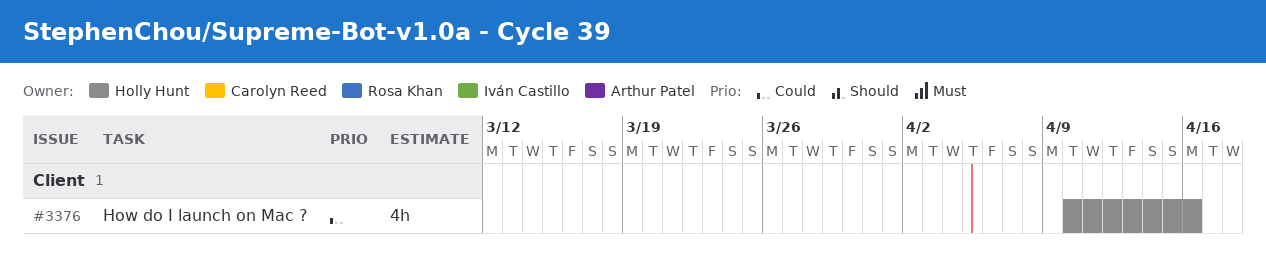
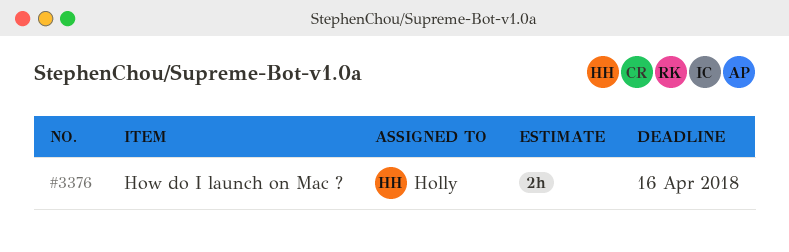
#3376, estimate: 4h -> 2h

